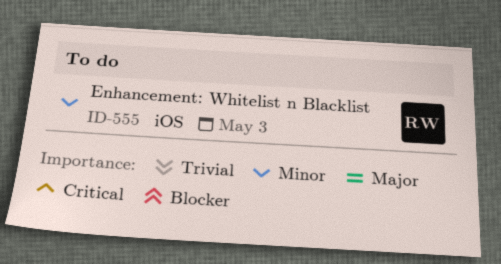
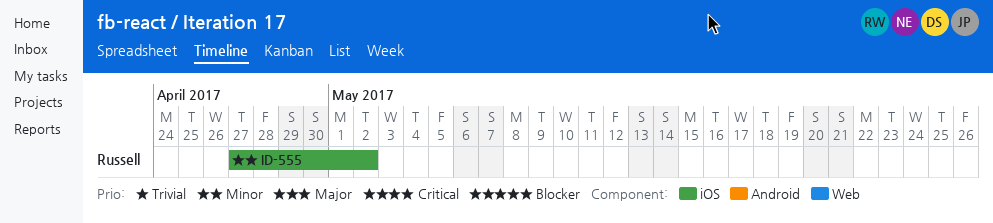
ID-555, due: May 3 -> May 2

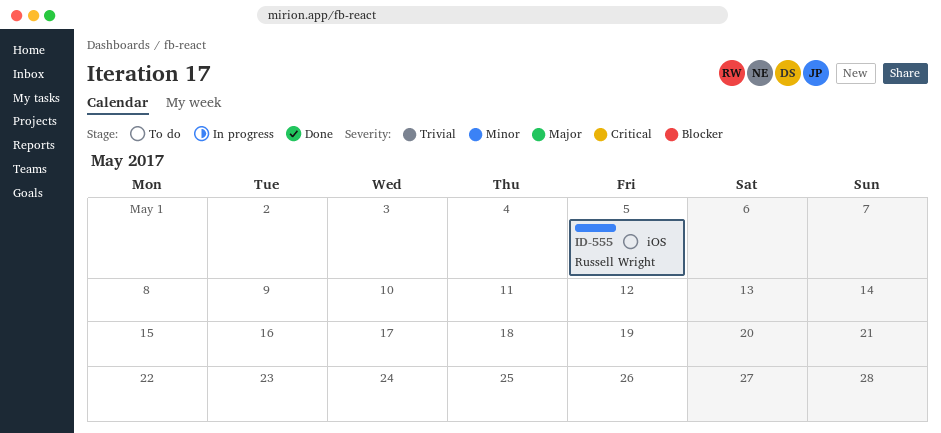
ID-555, due: May 2 -> May 5

